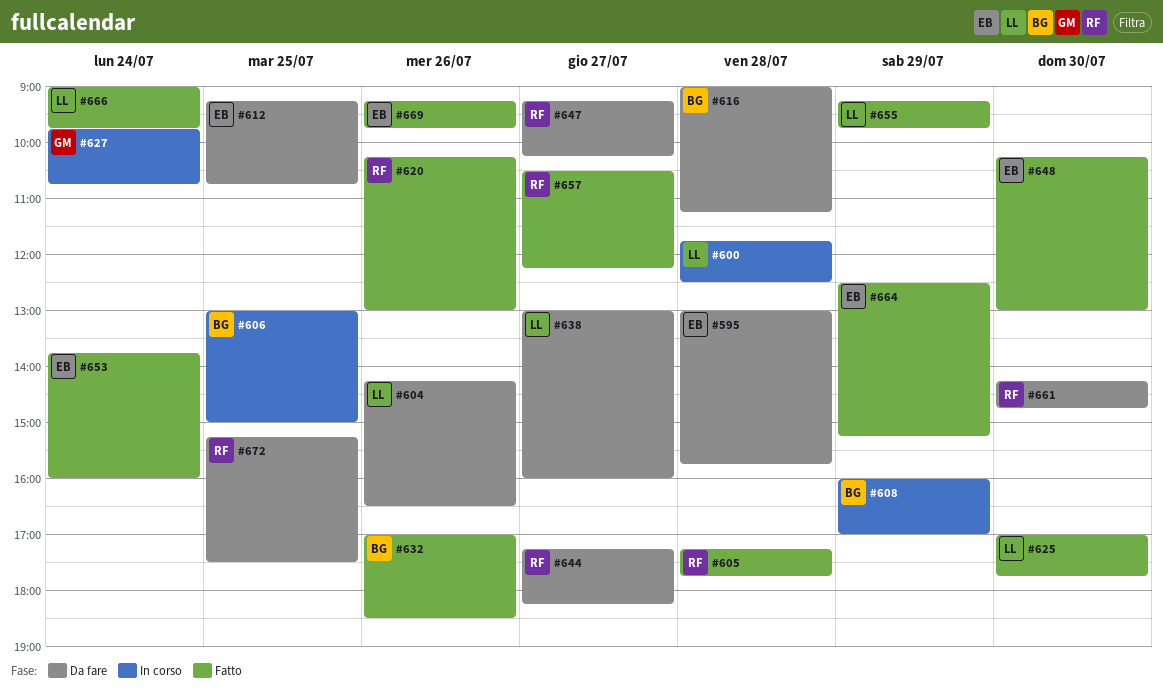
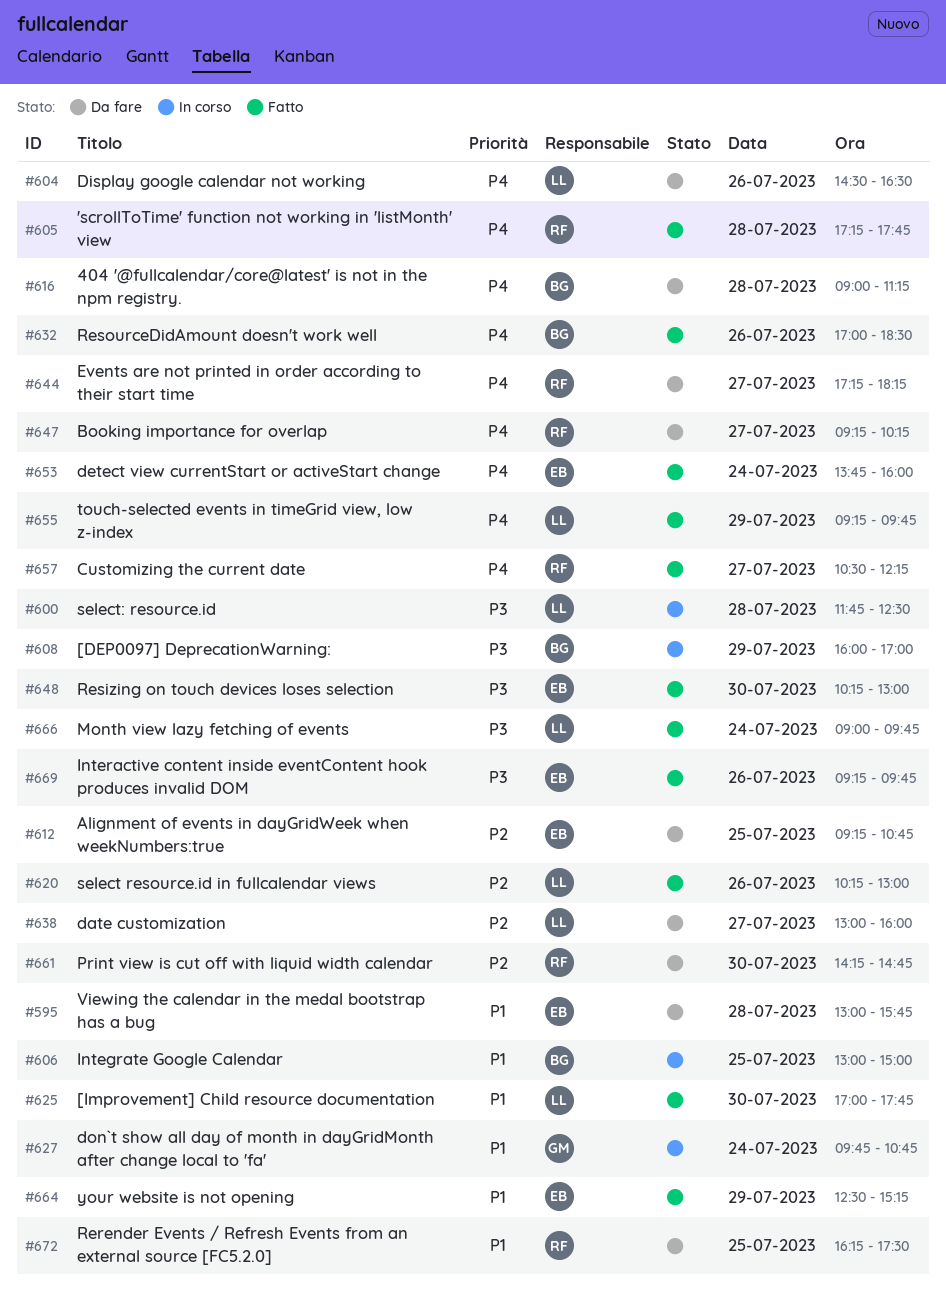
#604, begins: 14:15 -> 14:30
#620, owner: RF -> LL
#672, begins: 15:15 -> 16:15

